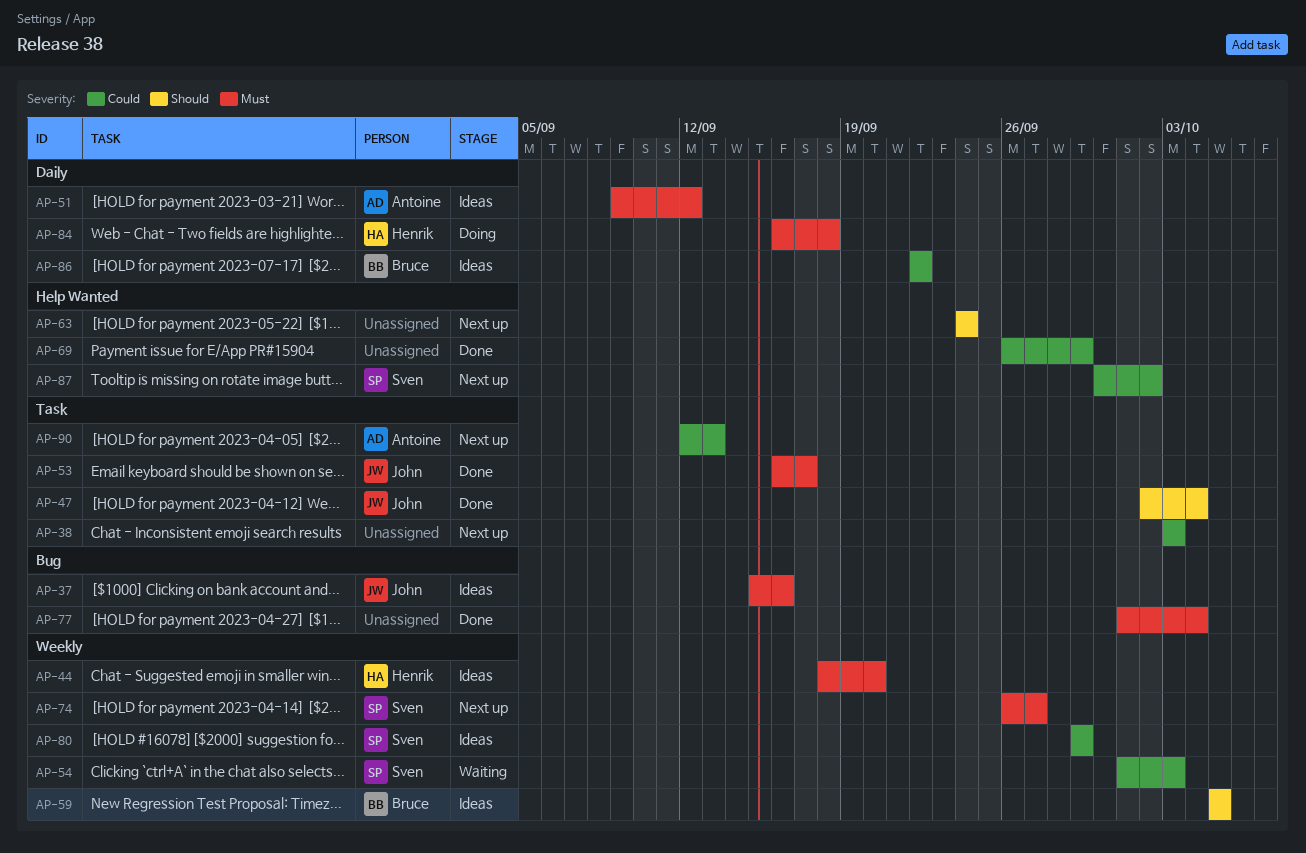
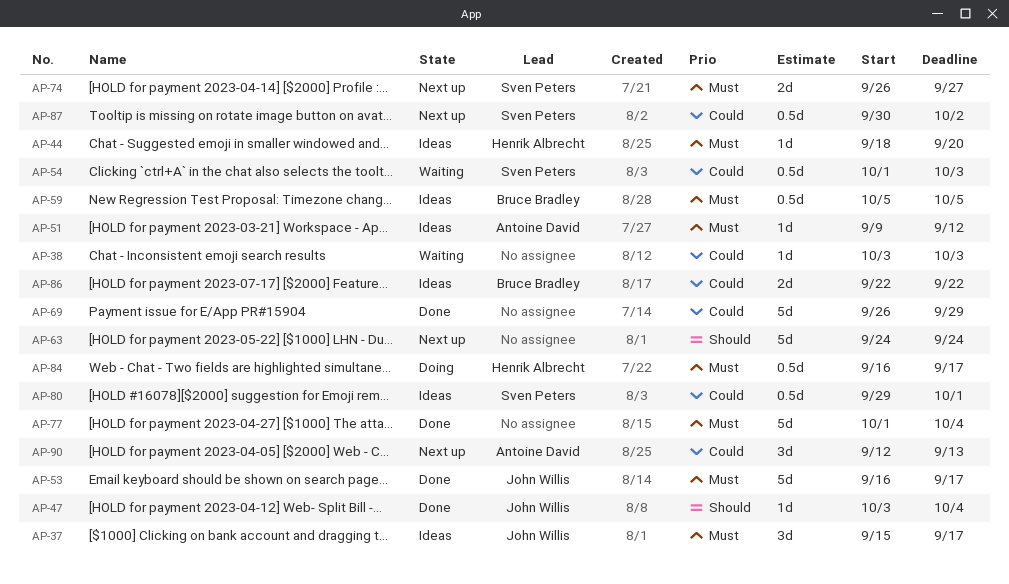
AP-37, due: Sep 16 -> Sep 17
AP-38, status: Next up -> Waiting
AP-47, start: Oct 2 -> Oct 3
AP-59, priority: Should -> Must
AP-80, due: Sep 29 -> Oct 1
AP-84, due: Sep 18 -> Sep 17

